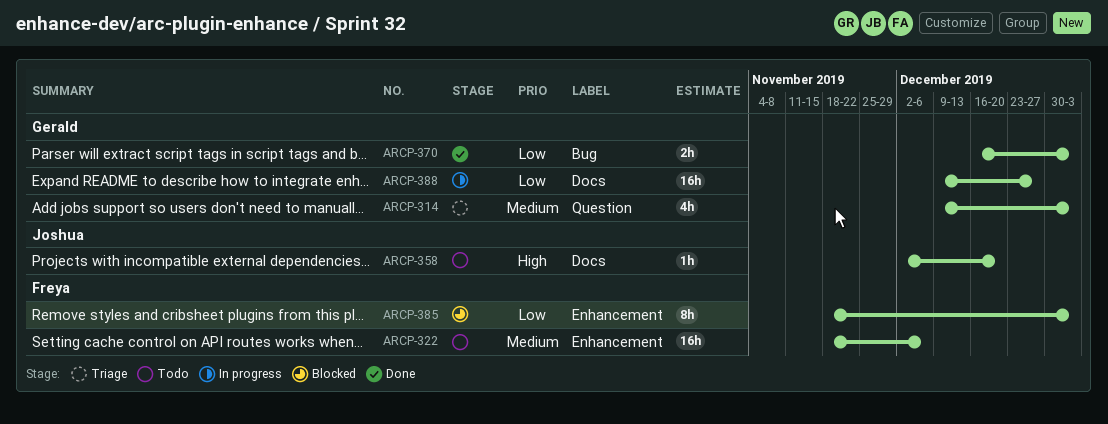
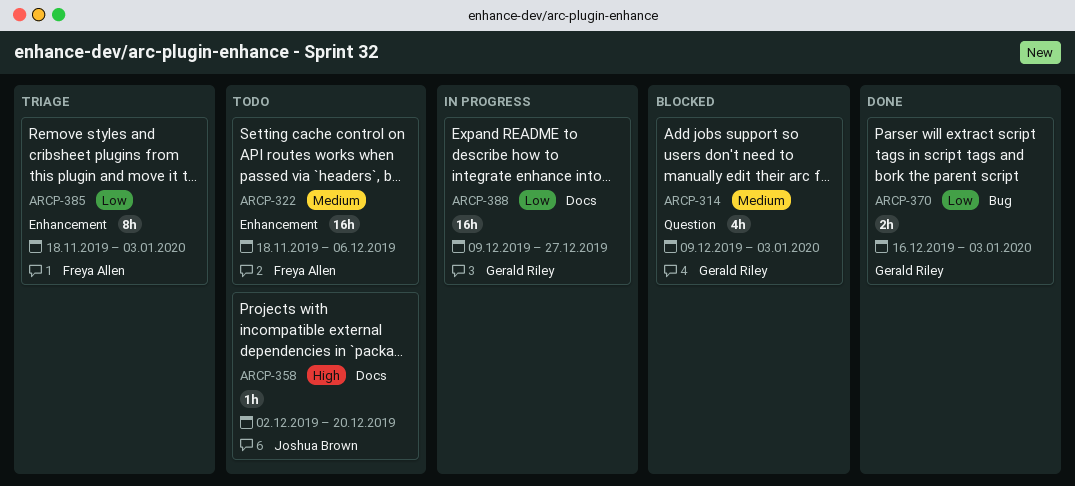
ARCP-314, status: Triage -> Blocked
ARCP-385, status: Blocked -> Triage

